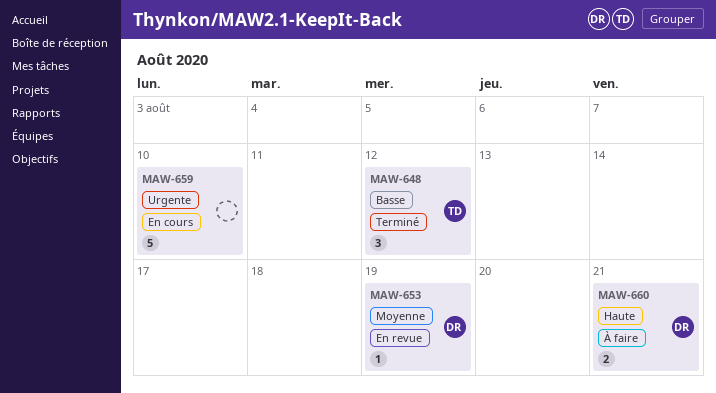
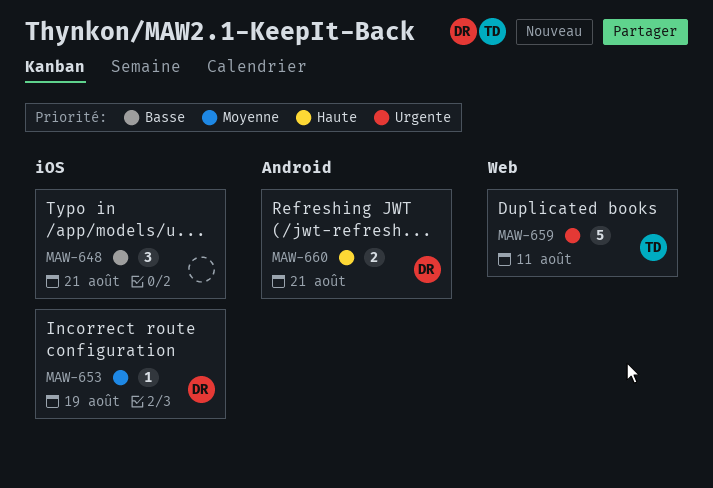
MAW-648, owner: TD -> none
MAW-648, due: Aug 12 -> Aug 21
MAW-659, owner: none -> TD
MAW-659, due: Aug 10 -> Aug 11

